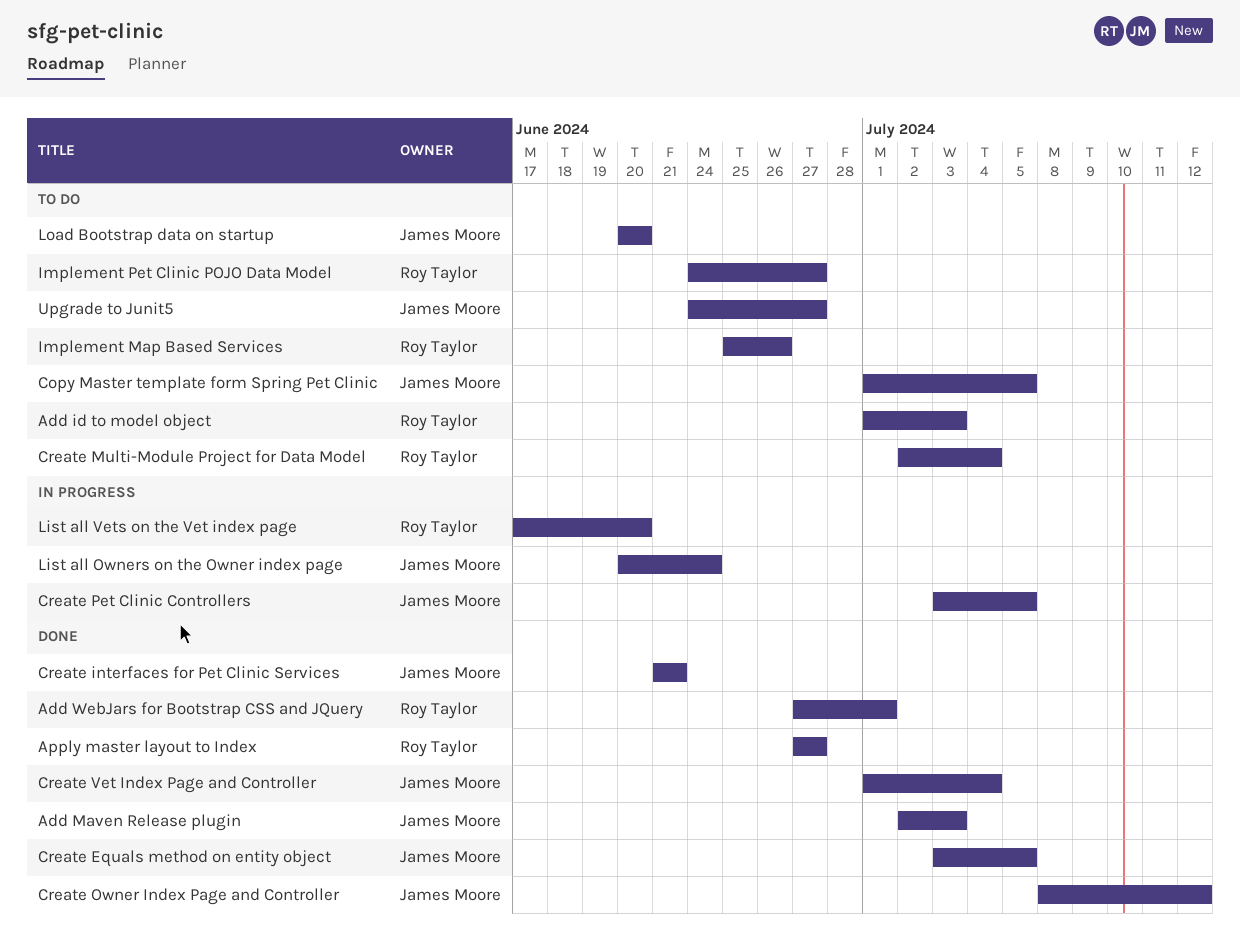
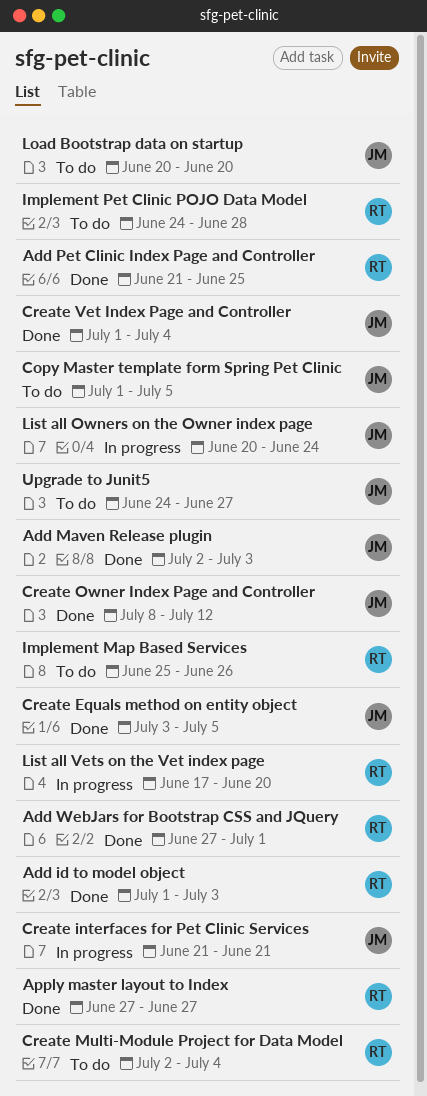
Add id to model object, status: To do -> Done
Add Pet Clinic Index Page and Controller: none -> present
Create interfaces for Pet Clinic Services, status: Done -> In progress
Create Pet Clinic Controllers: present -> none
Implement Pet Clinic POJO Data Model, due: Jun 27 -> Jun 28

